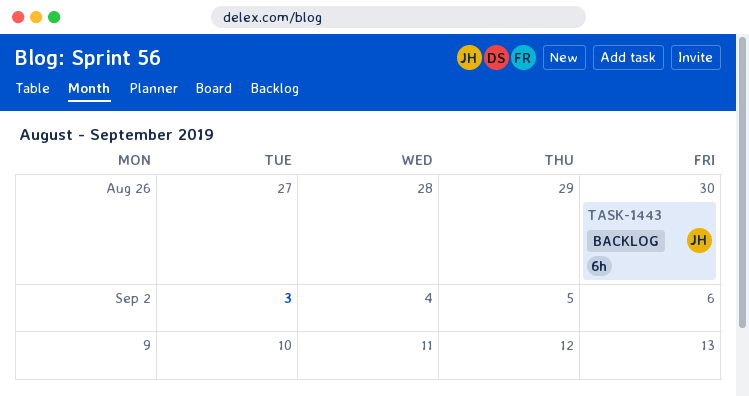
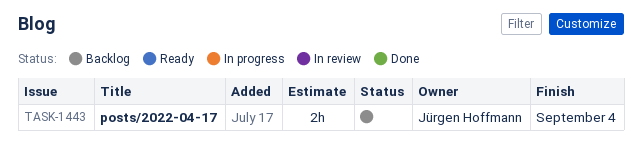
TASK-1443, estimate: 6h -> 2h
TASK-1443, due: Aug 30 -> Sep 4

